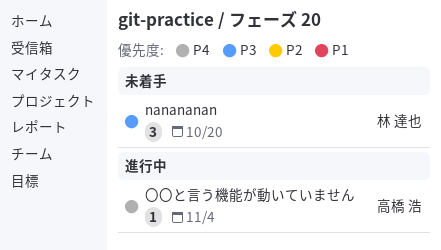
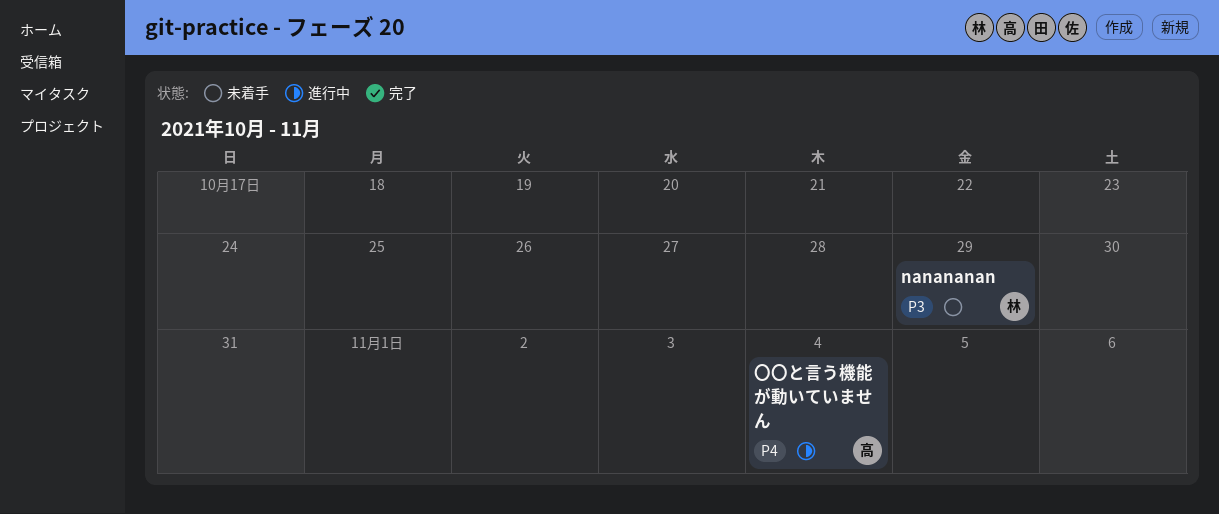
nanananan, due: Oct 20 -> Oct 29

